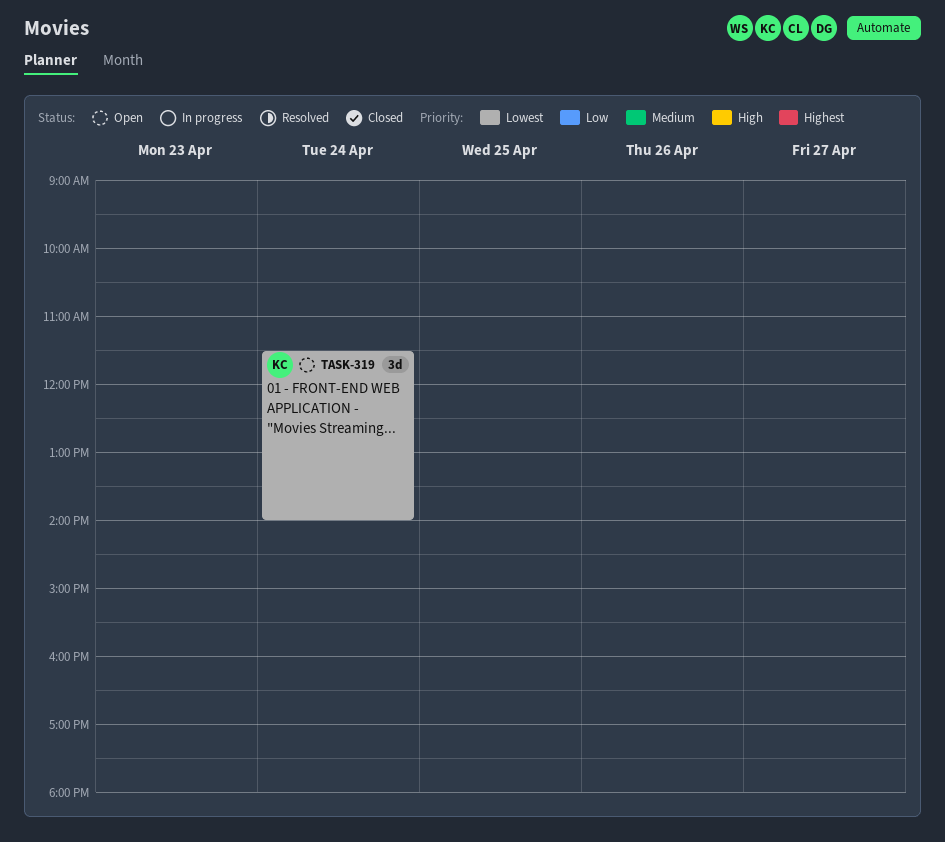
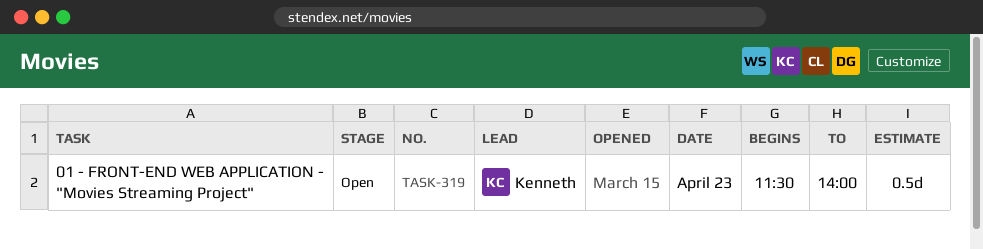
TASK-319, estimate: 3d -> 0.5d
TASK-319, day: Apr 24 -> Apr 23

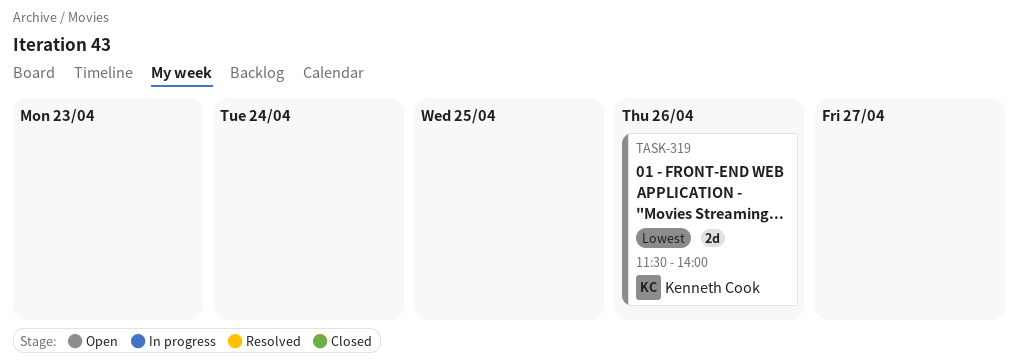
TASK-319, estimate: 0.5d -> 2d
TASK-319, day: Apr 23 -> Apr 26

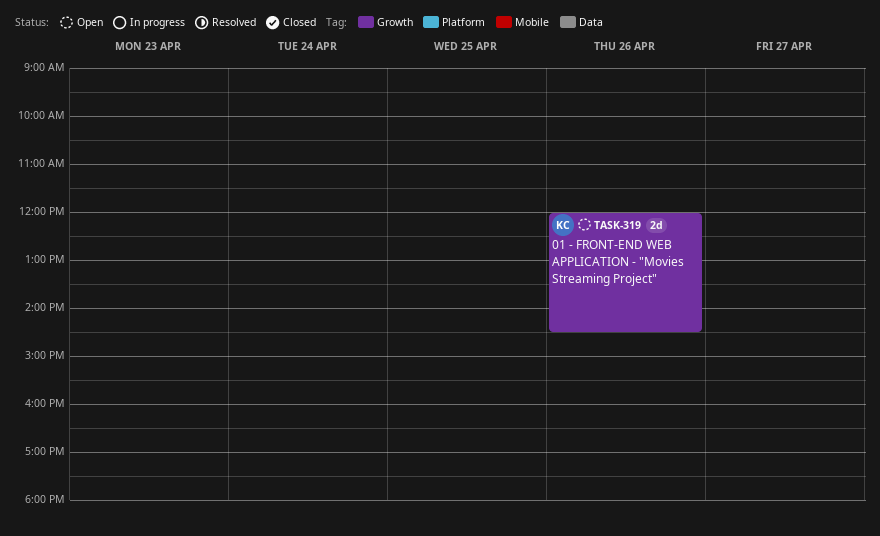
TASK-319, begins: 11:30 -> 12:00
TASK-319, ends: 14:00 -> 14:30

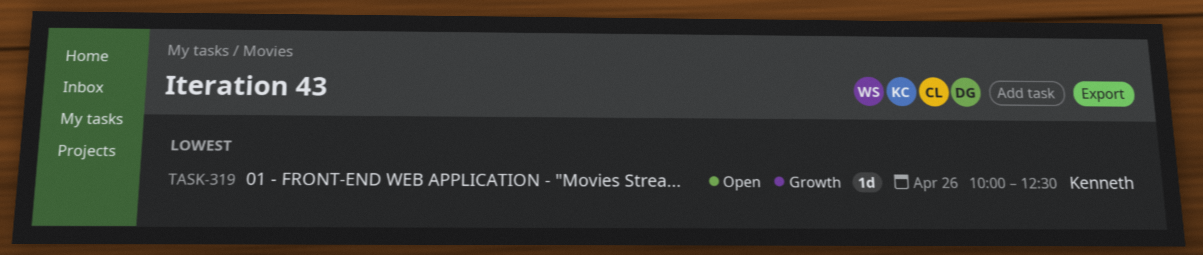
TASK-319, estimate: 2d -> 1d
TASK-319, begins: 12:00 -> 10:00
TASK-319, ends: 14:30 -> 12:30

